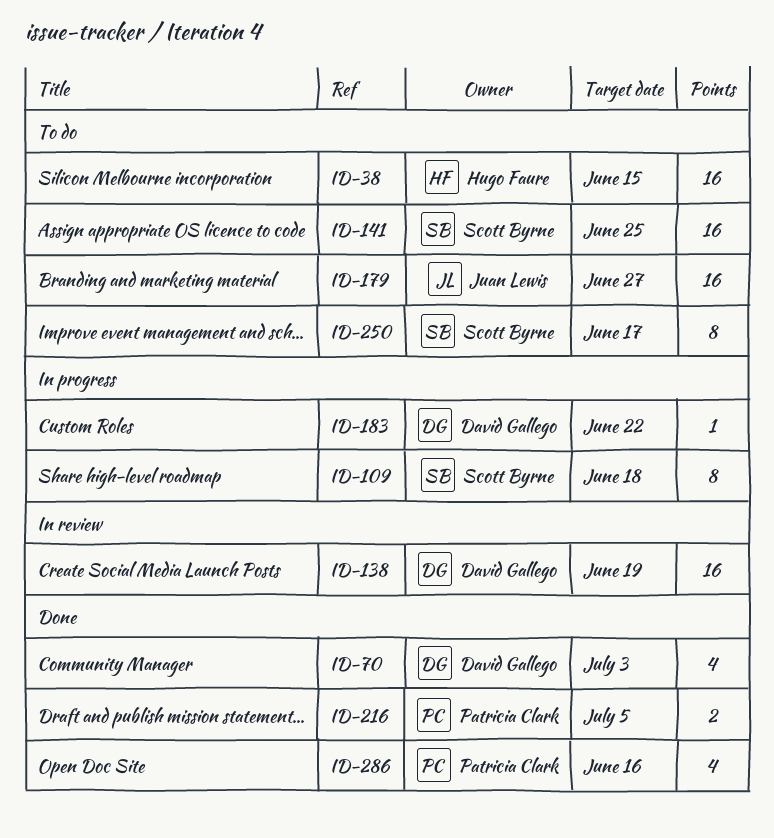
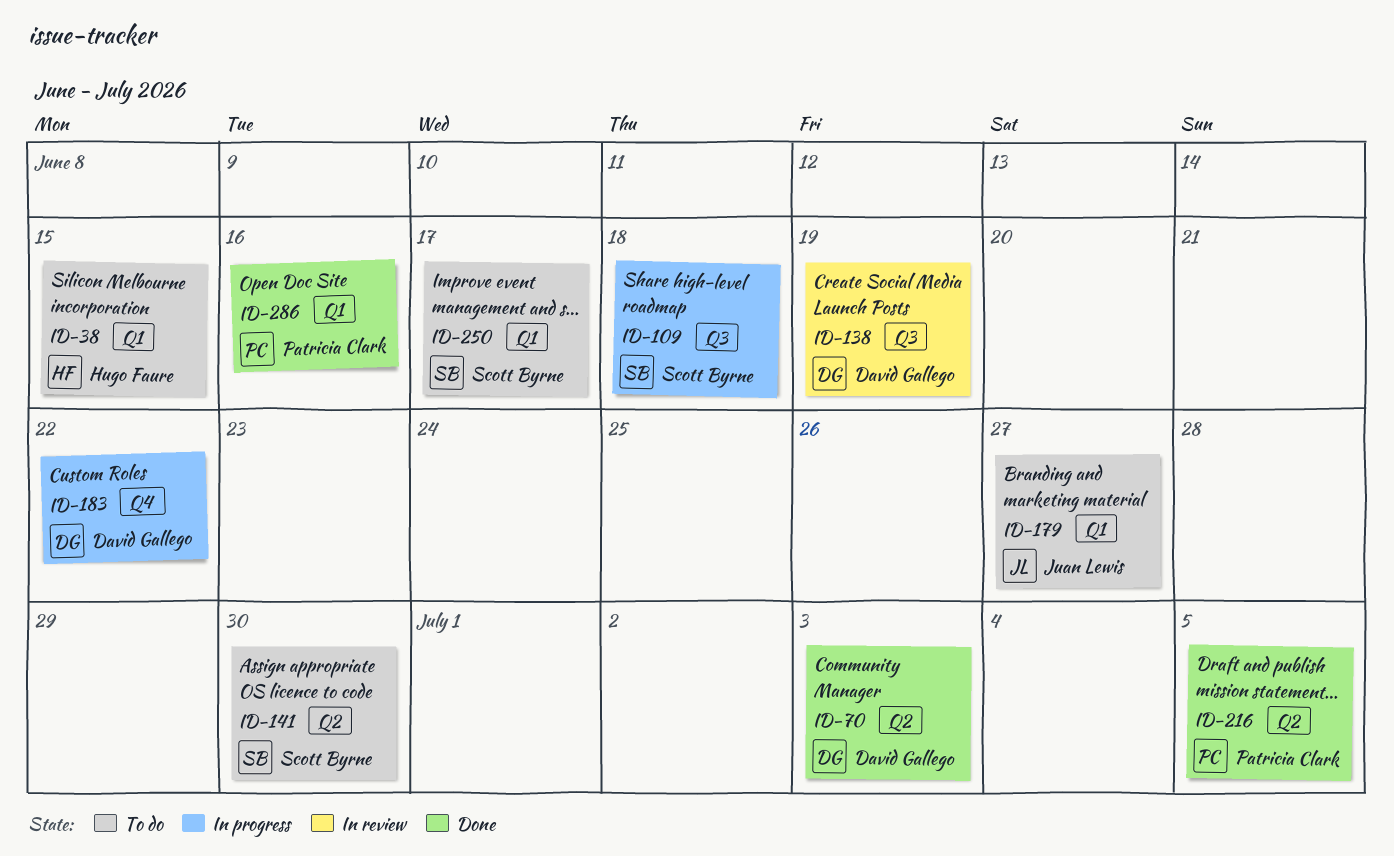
ID-141, due: Jun 25 -> Jun 30

